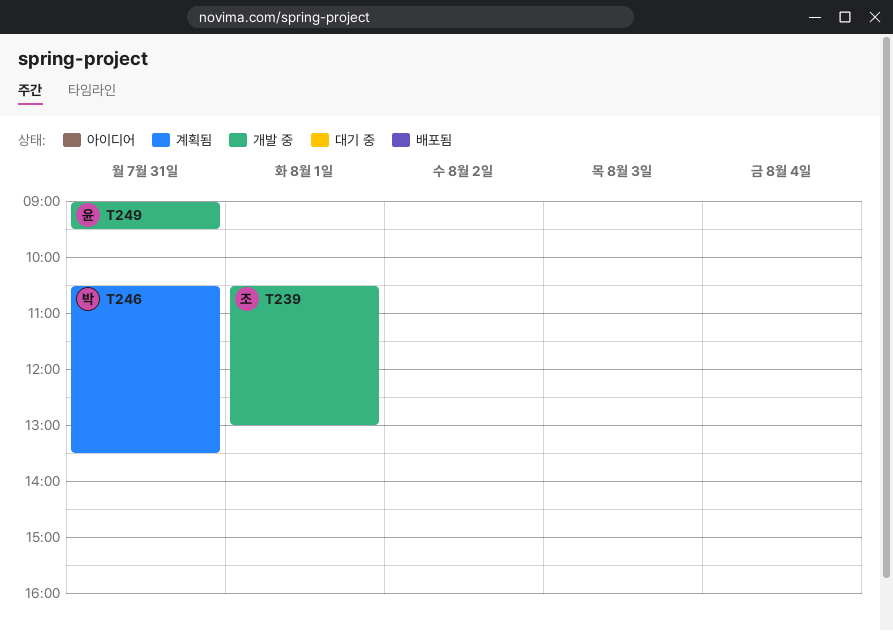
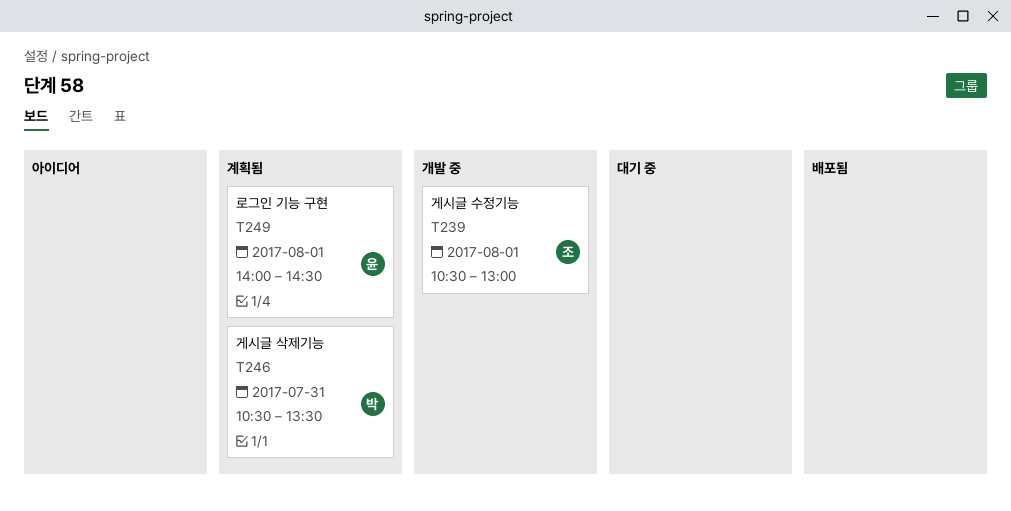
T249, status: 개발 중 -> 계획됨
T249, day: Jul 31 -> Aug 1
T249, begins: 09:00 -> 14:00
T249, ends: 09:30 -> 14:30

